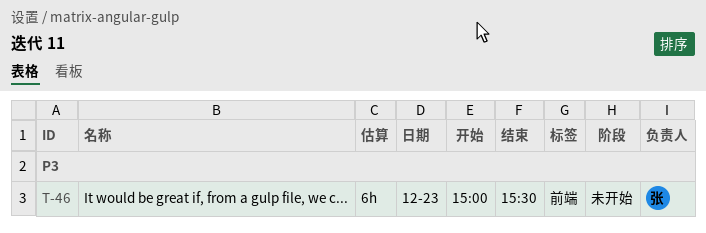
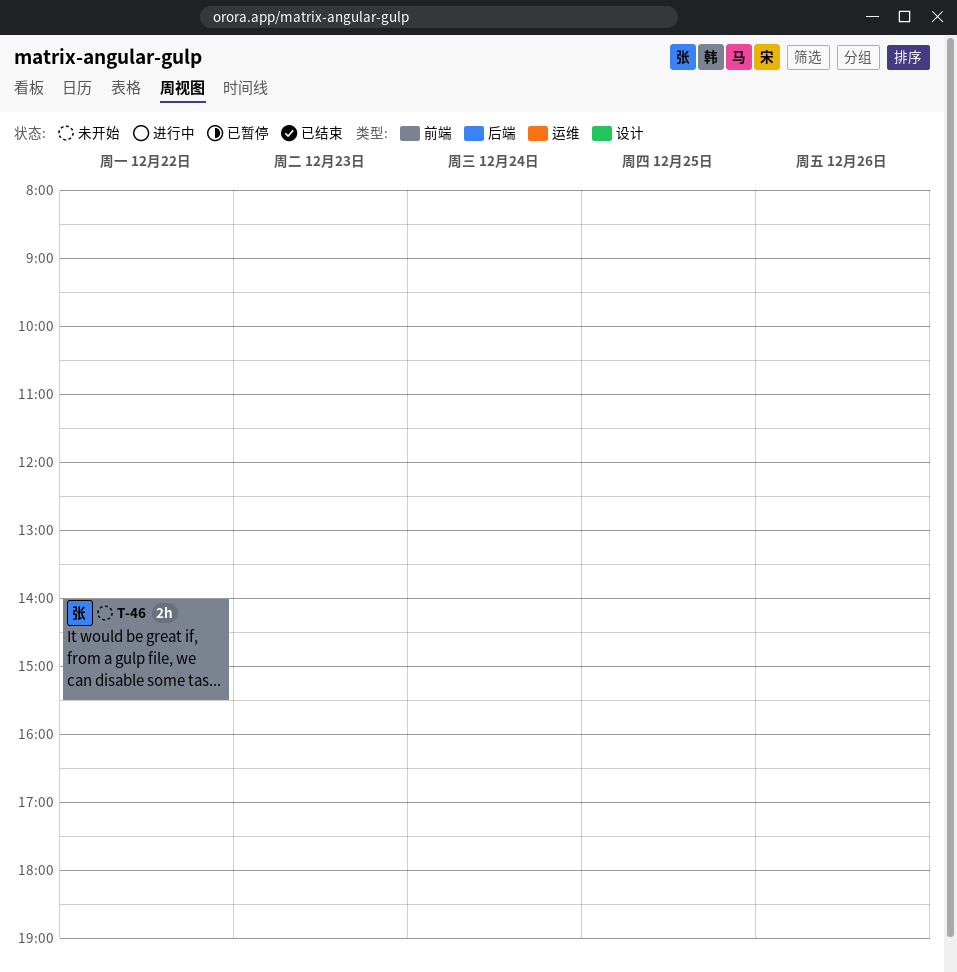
T-46, estimate: 6h -> 2h
T-46, day: Dec 23 -> Dec 22
T-46, begins: 15:00 -> 14:00

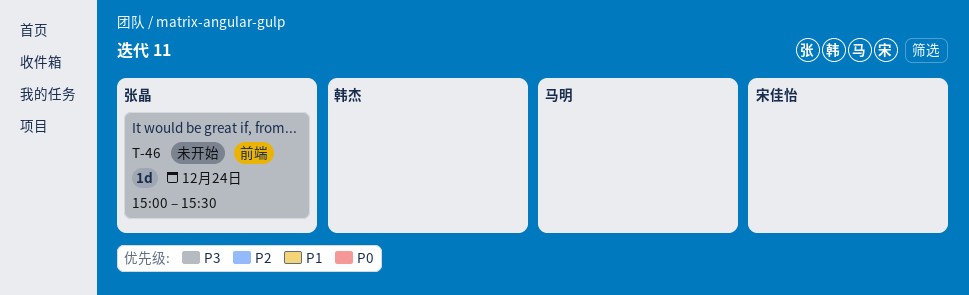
T-46, estimate: 2h -> 1d
T-46, day: Dec 22 -> Dec 24
T-46, begins: 14:00 -> 15:00

